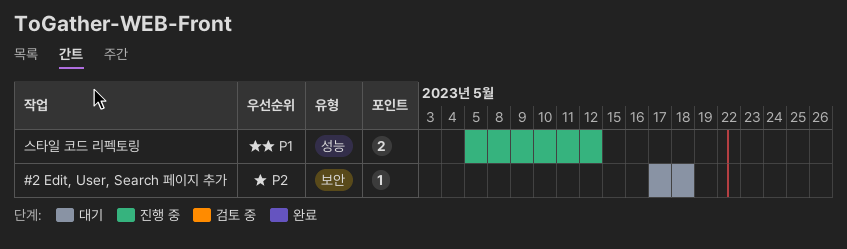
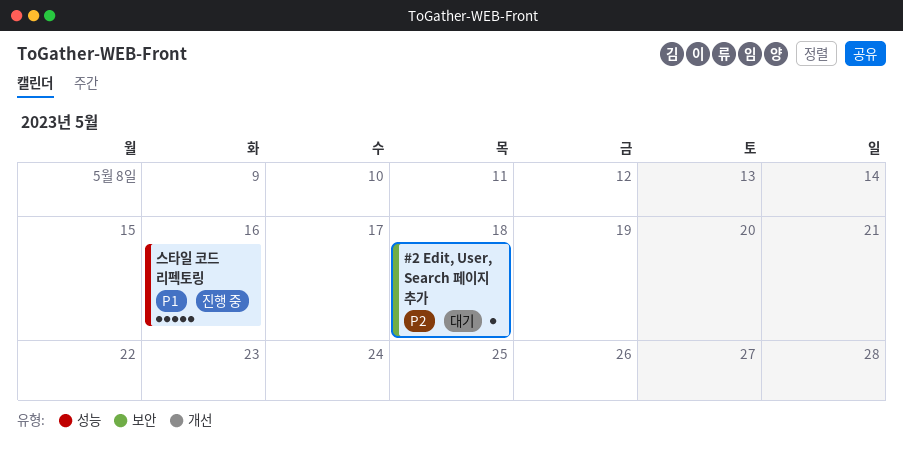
스타일 코드 리펙토링, estimate: 2 -> 5
스타일 코드 리펙토링, due: May 12 -> May 16

